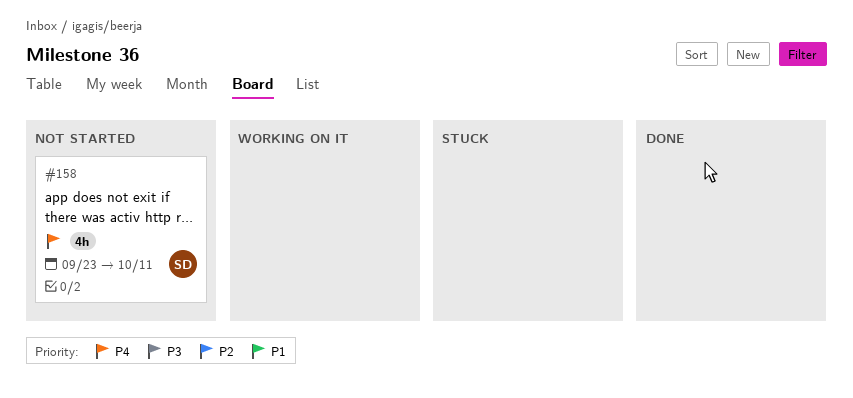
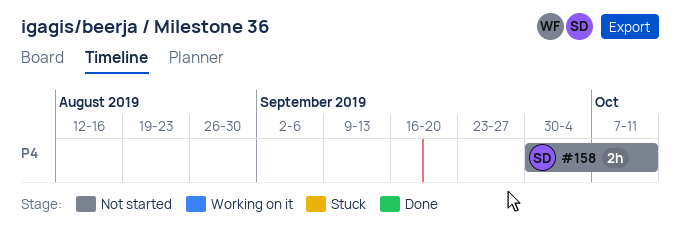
#158, estimate: 4h -> 2h
#158, start: Sep 23 -> Sep 30

